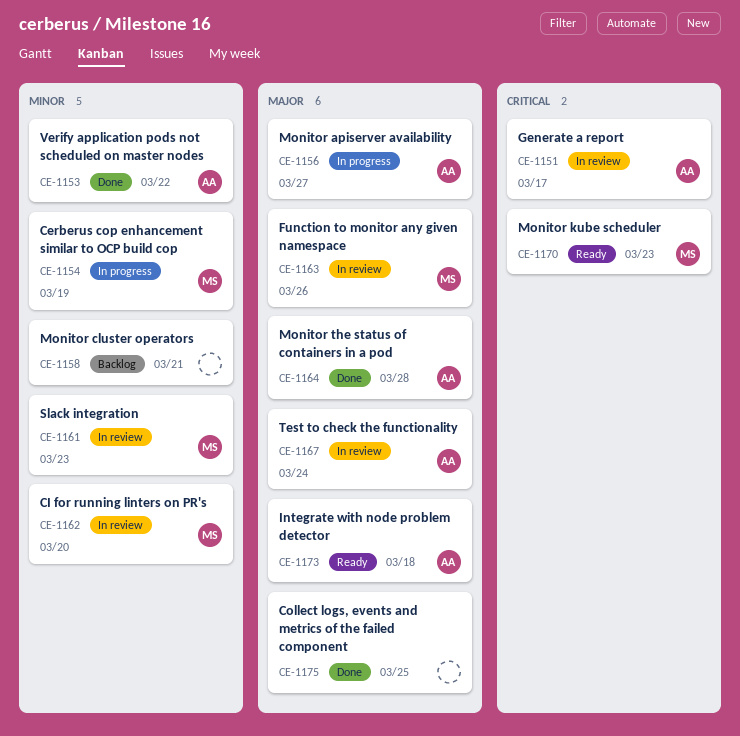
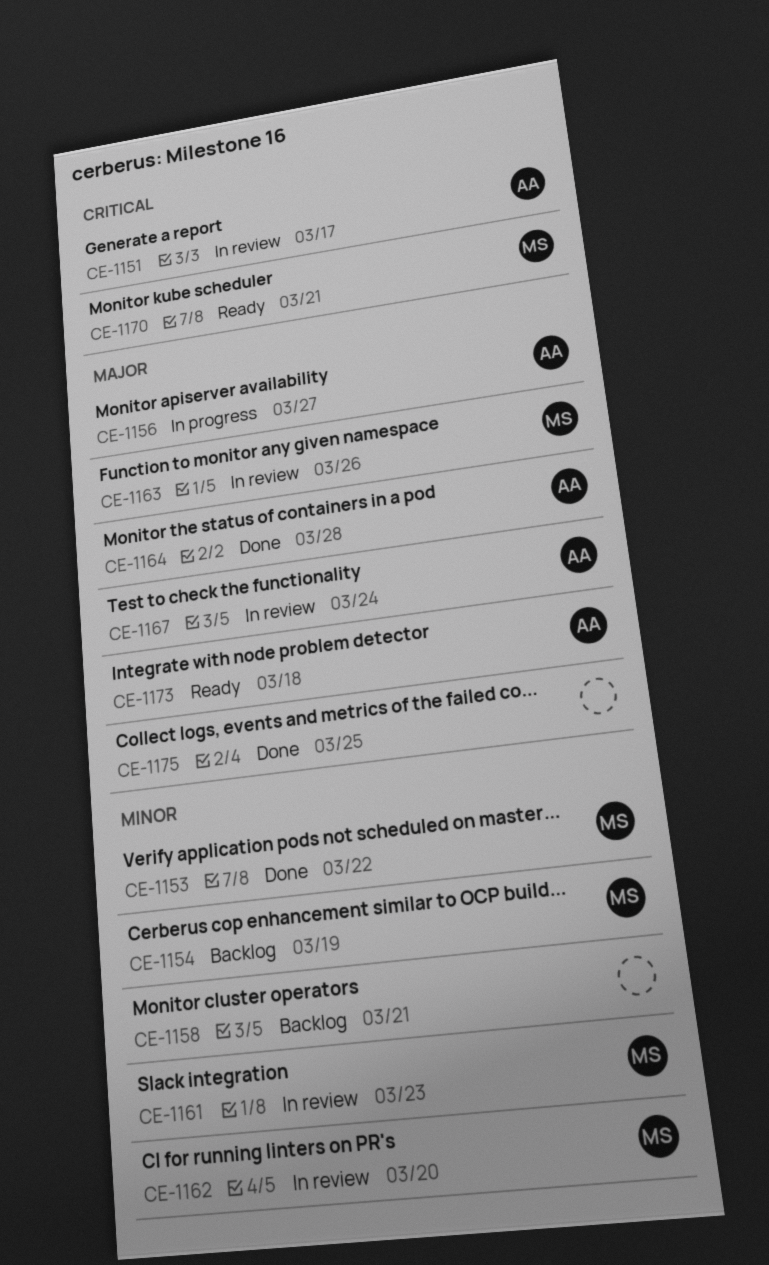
CE-1153, owner: AA -> MS
CE-1154, status: In progress -> Backlog
CE-1170, due: Mar 23 -> Mar 21

